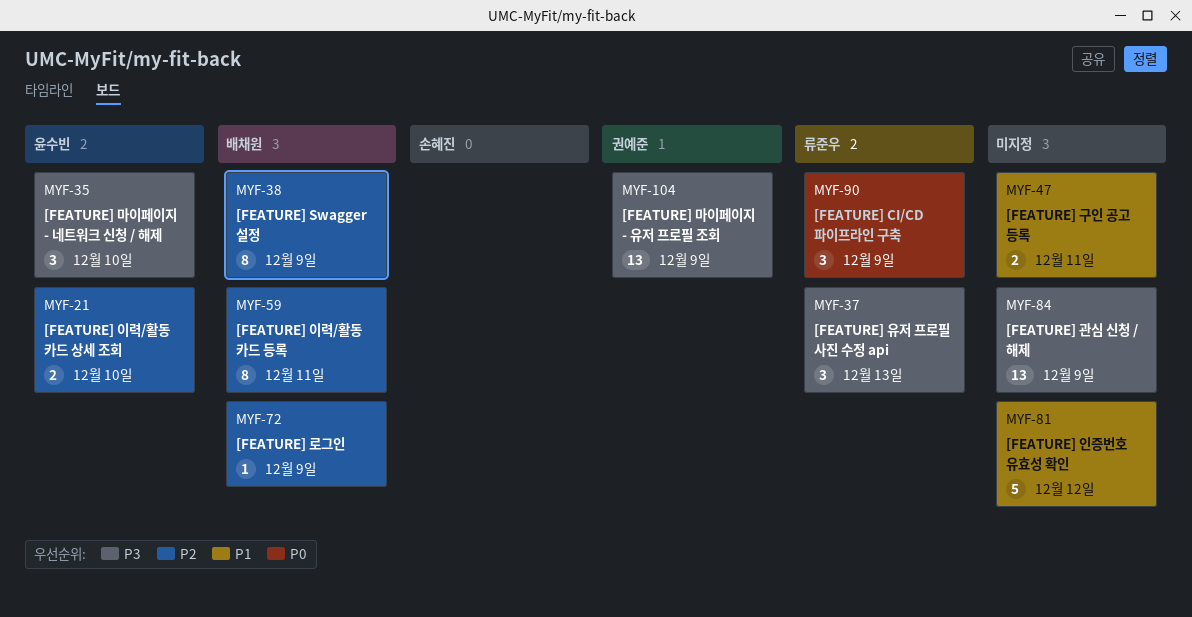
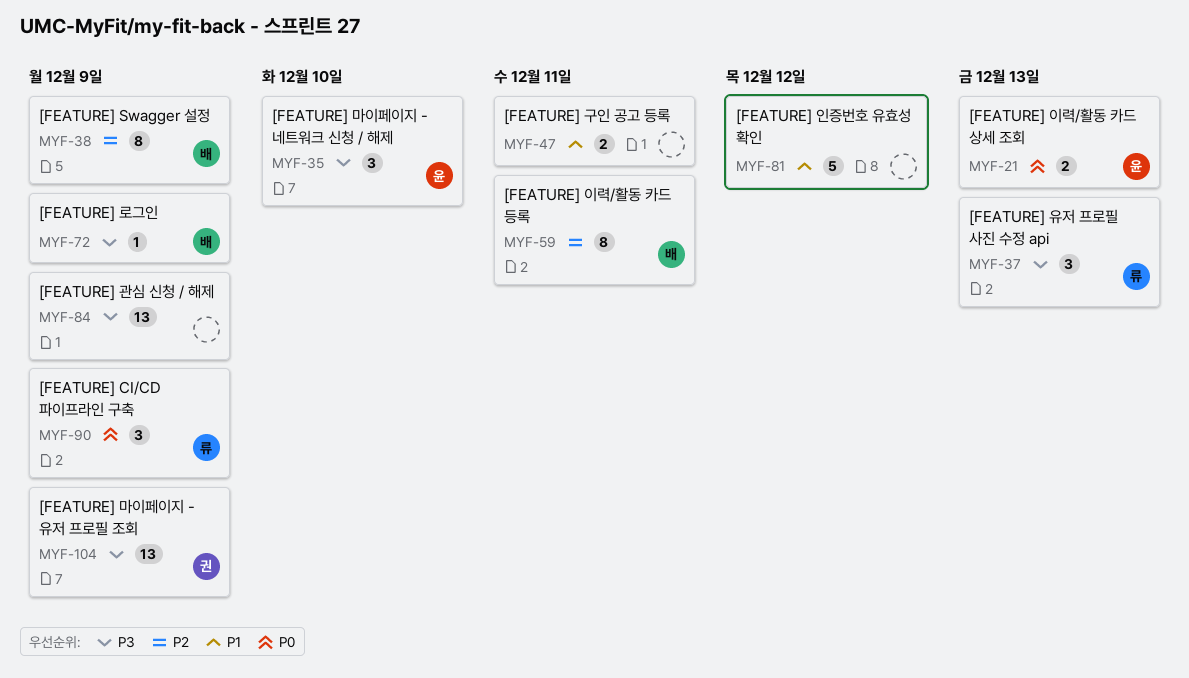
MYF-21, priority: P2 -> P0
MYF-21, due: Dec 10 -> Dec 13
MYF-72, priority: P2 -> P3

